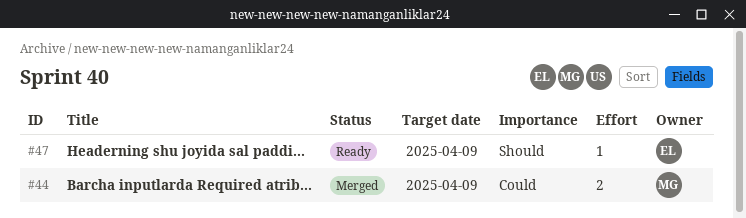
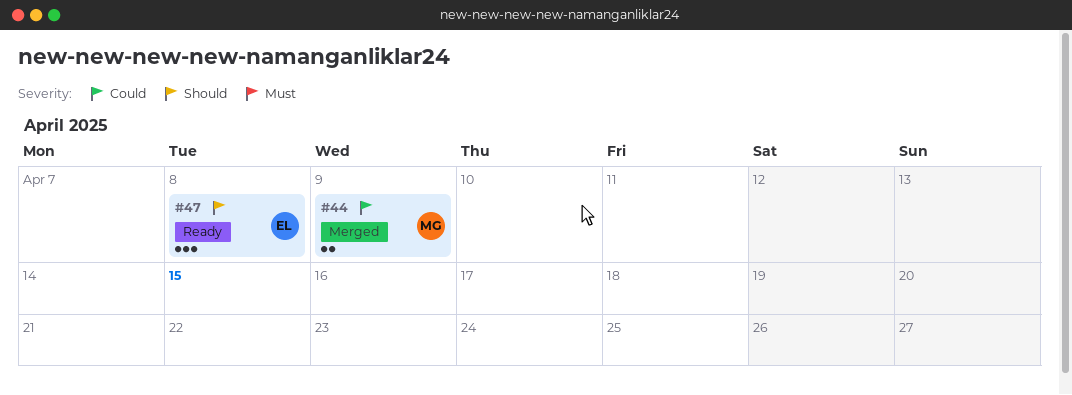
#47, estimate: 1 -> 3
#47, due: Apr 9 -> Apr 8

